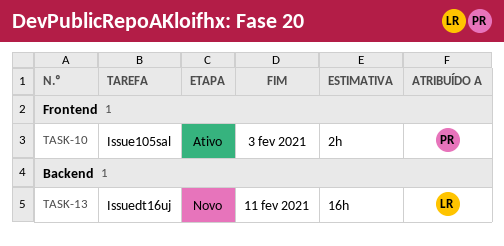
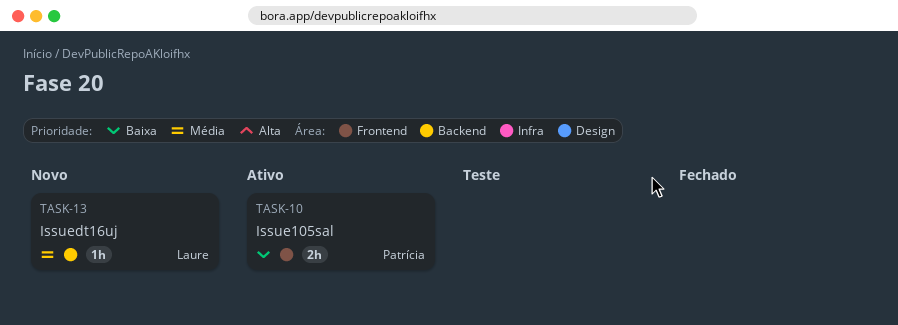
TASK-13, estimate: 16h -> 1h

